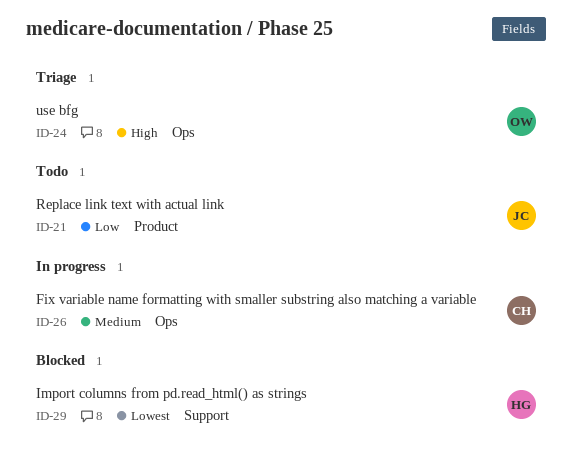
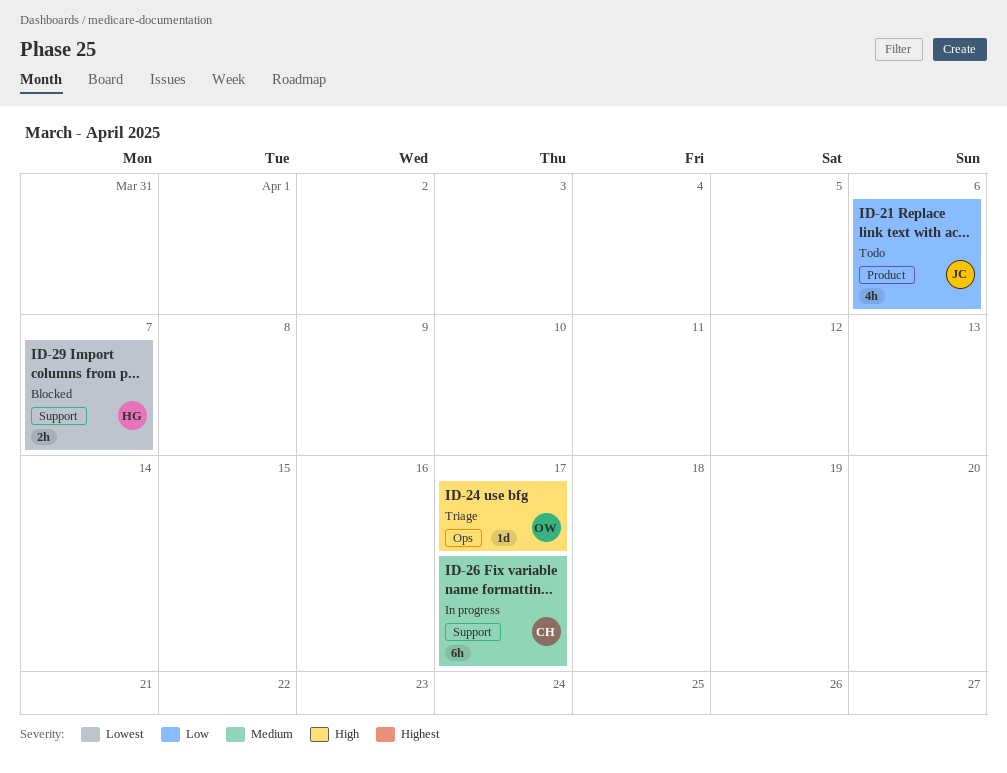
ID-26, label: Ops -> Support

